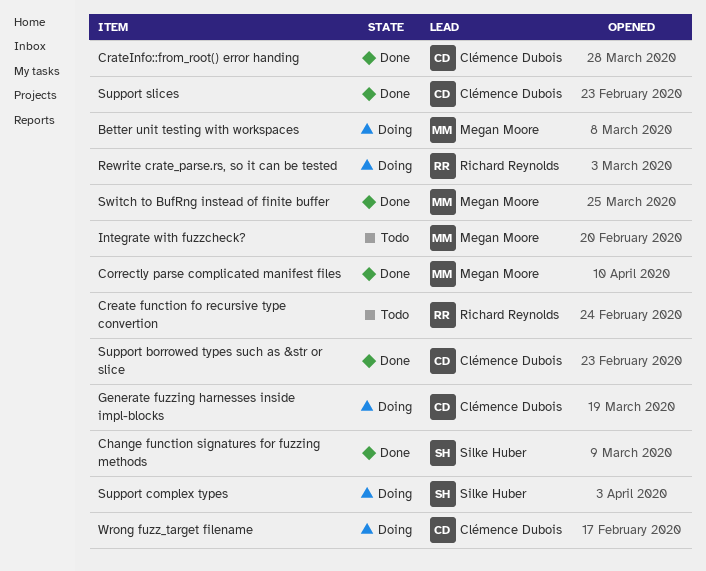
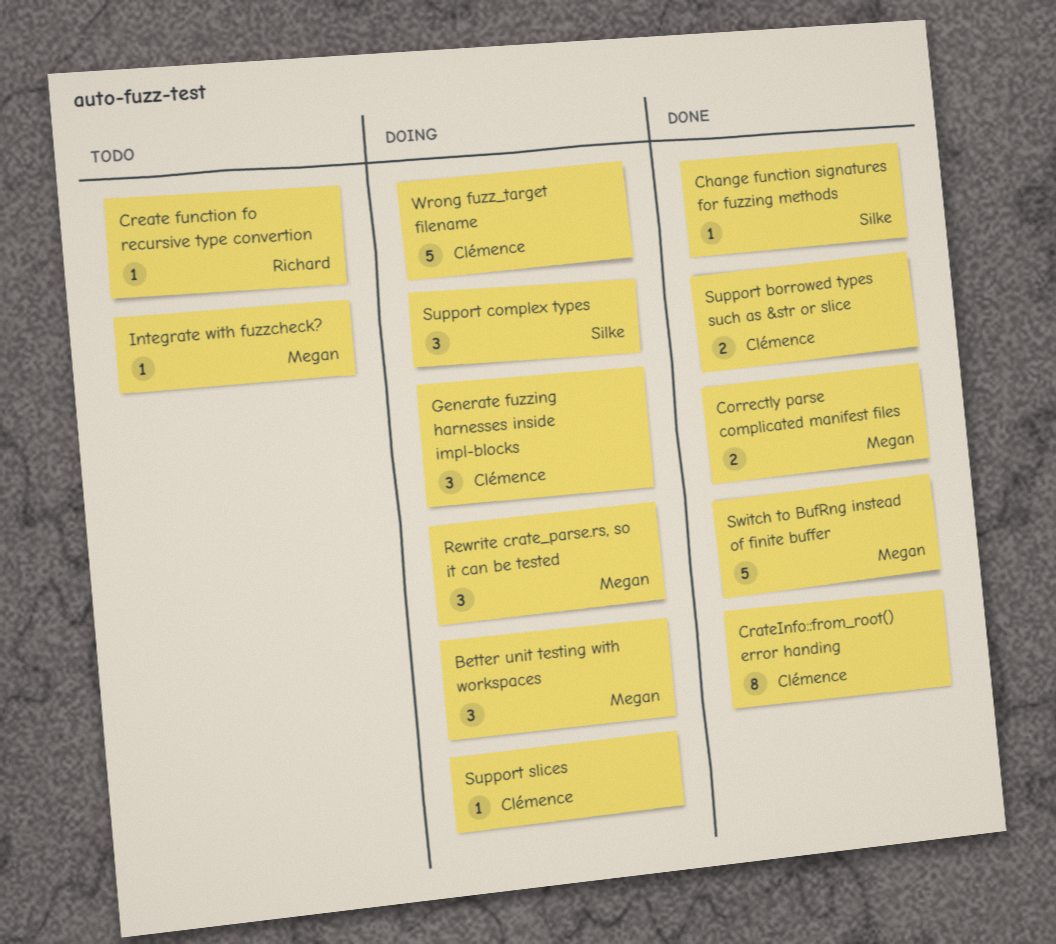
Rewrite crate_parse.rs, so it can be tested, owner: Richard Reynolds -> Megan Moore
Support slices, status: Done -> Doing

